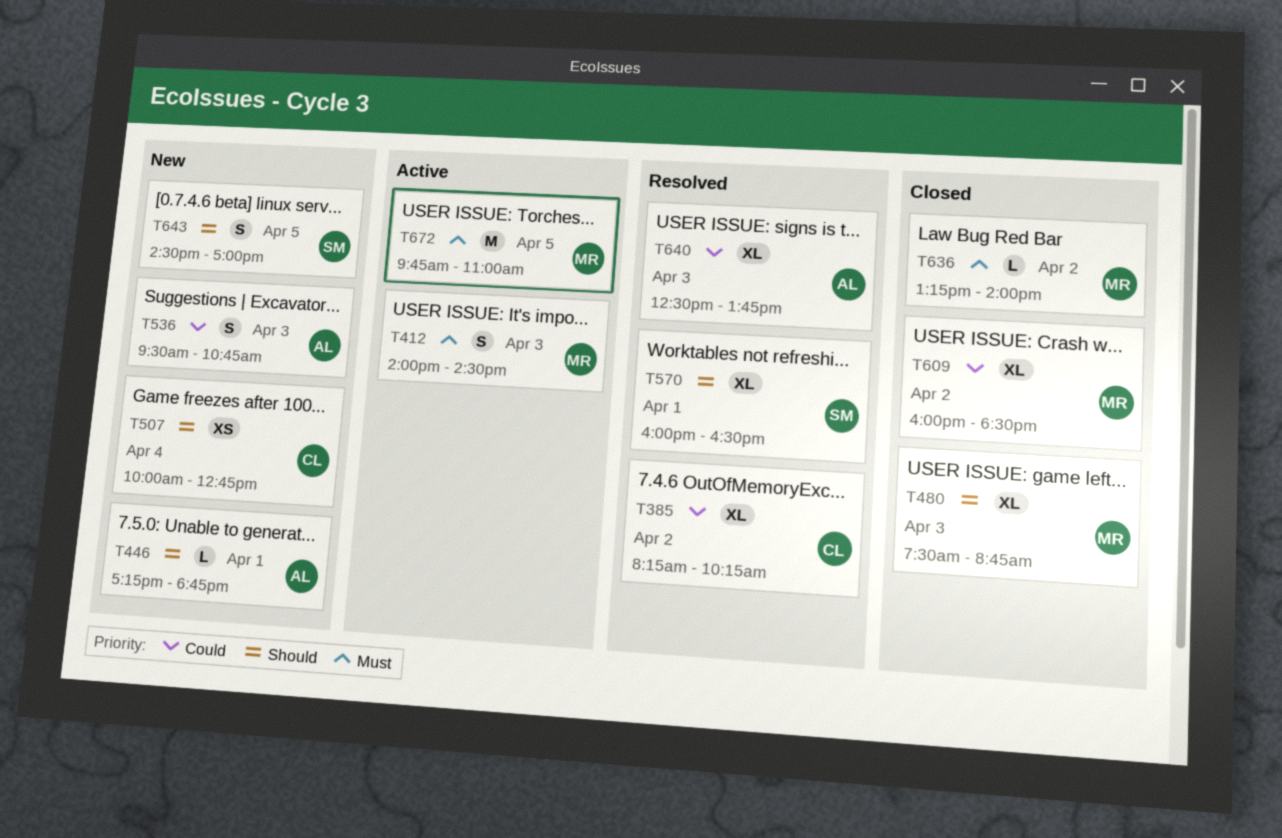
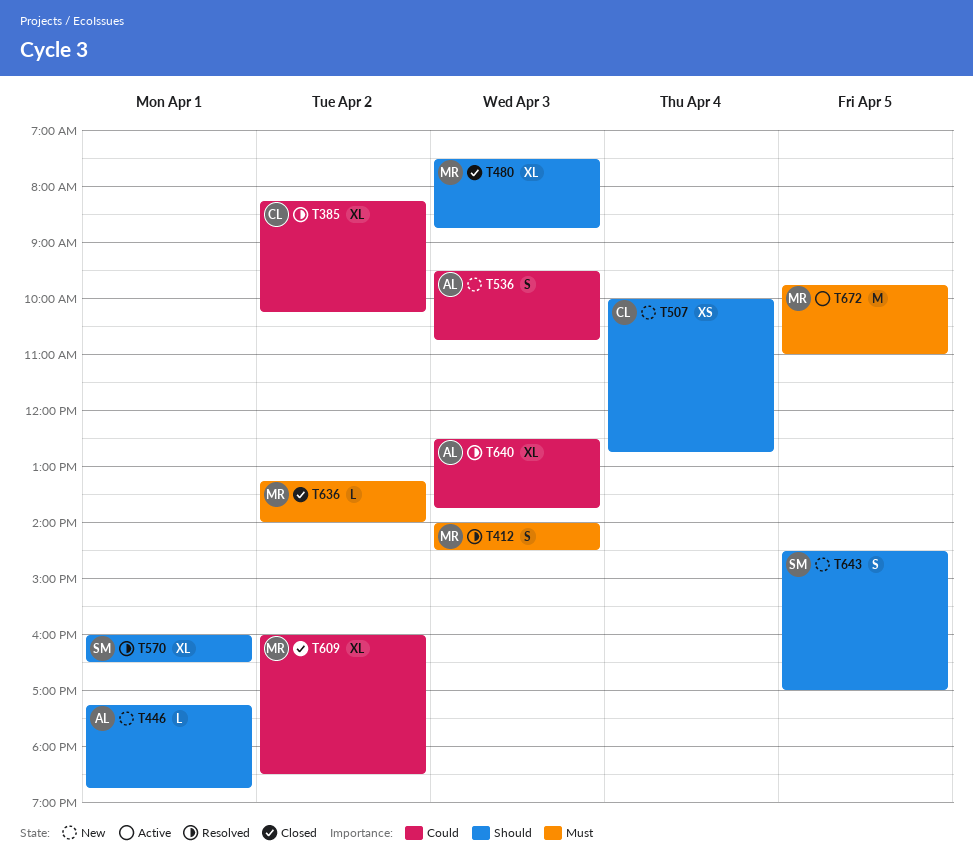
T412, status: Active -> Resolved

